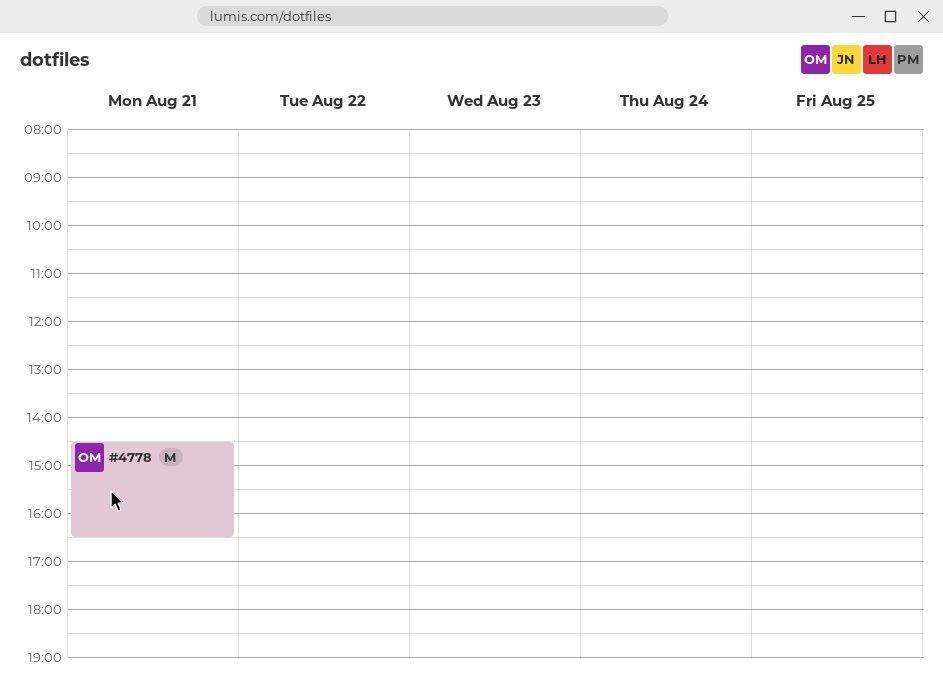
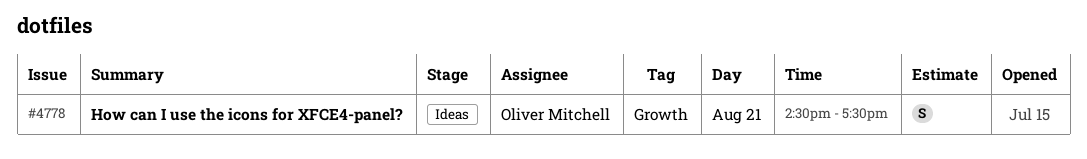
#4778, estimate: M -> S
#4778, ends: 16:30 -> 17:30

